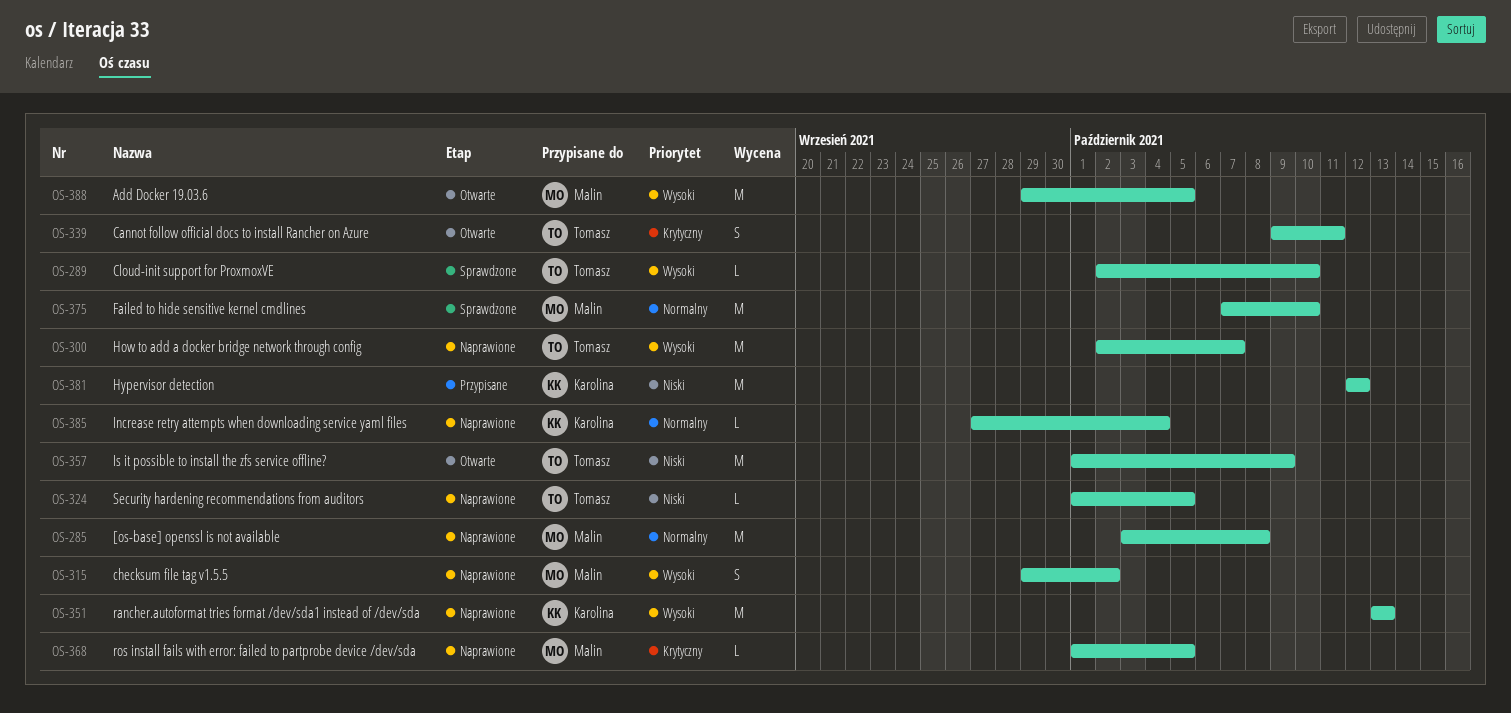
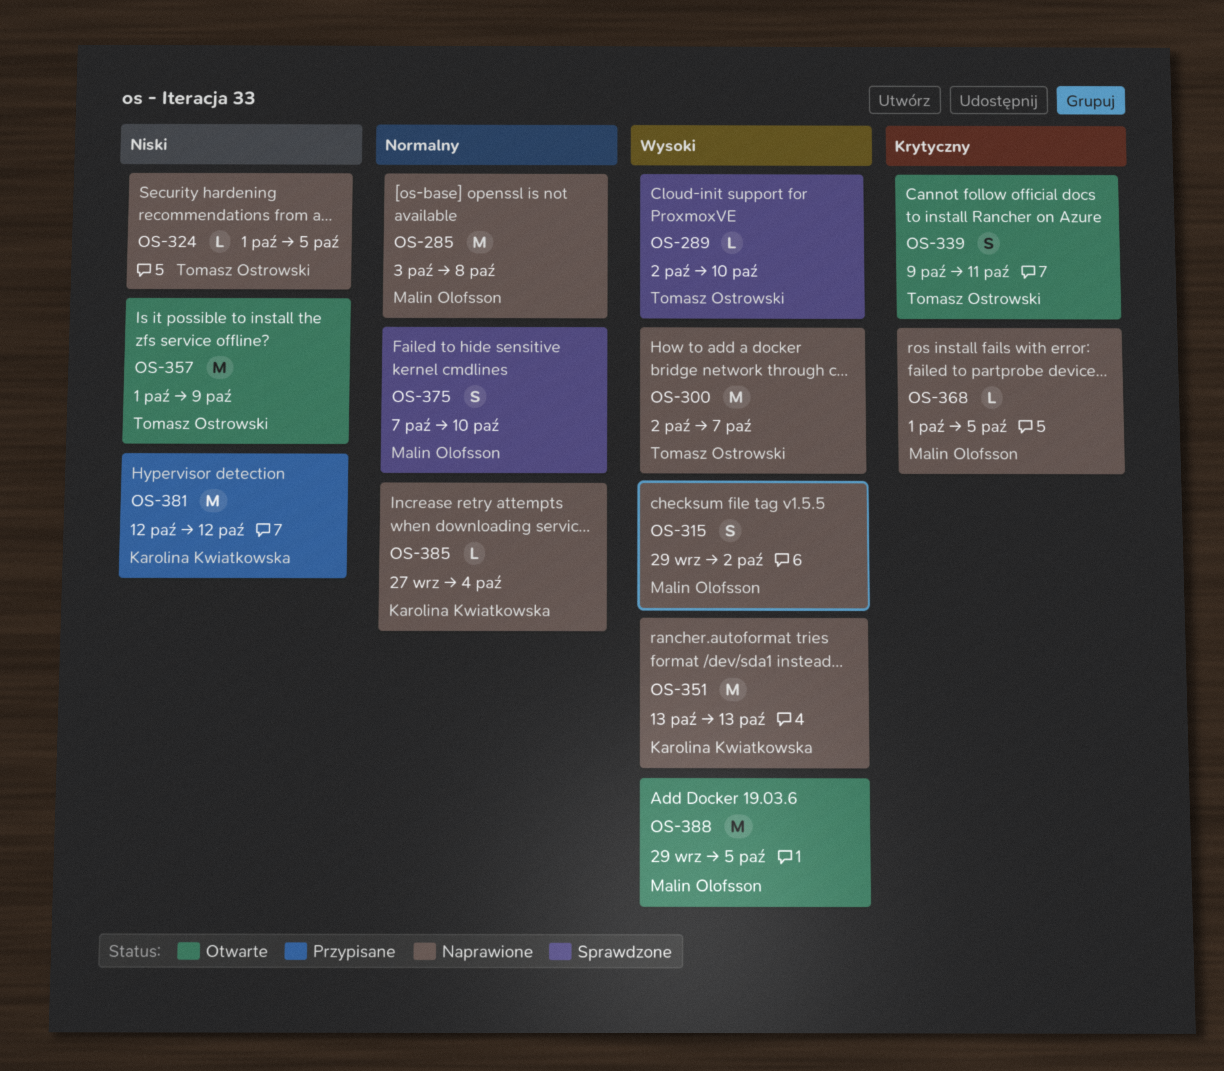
OS-375, estimate: M -> S

